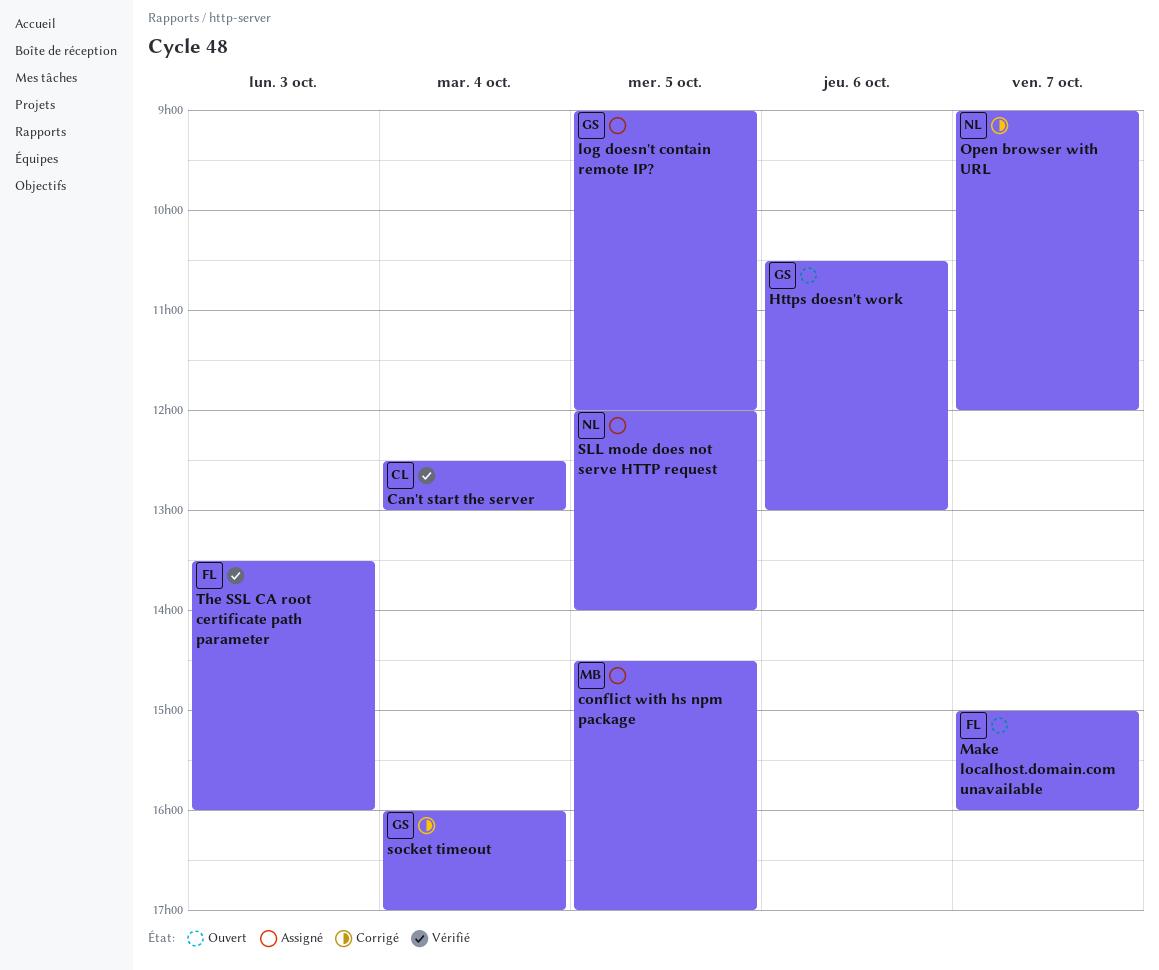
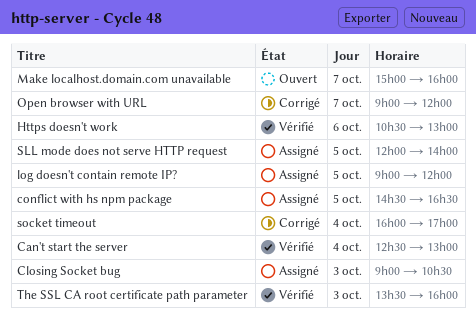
Closing Socket bug: none -> present
conflict with hs npm package, ends: 17:00 -> 16:30
Https doesn't work, status: Ouvert -> Vérifié

